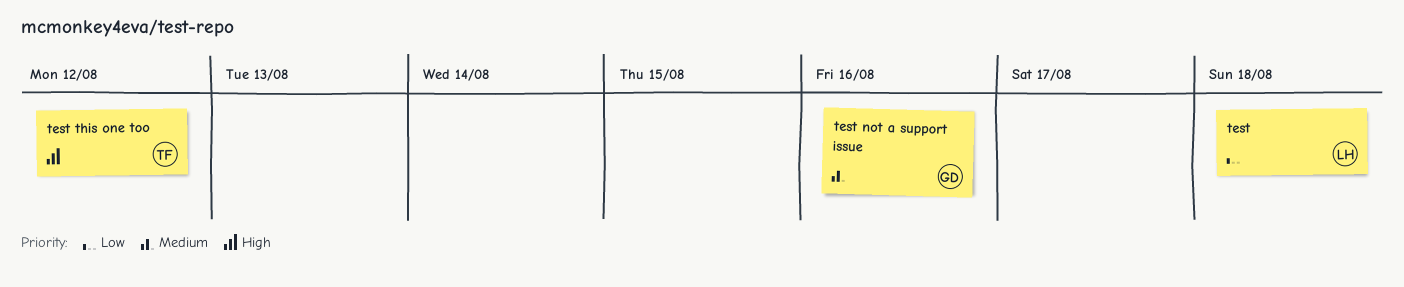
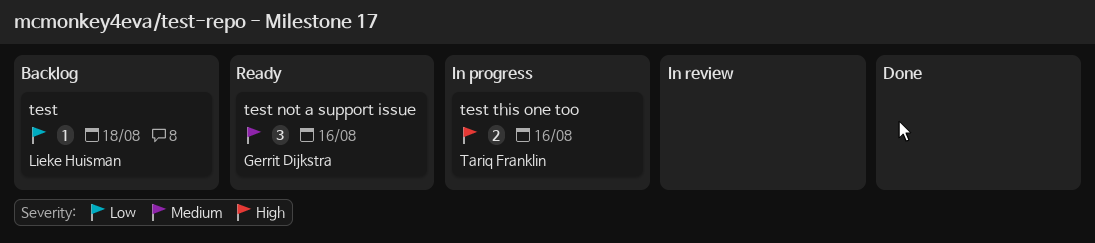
test this one too, due: Aug 12 -> Aug 16

